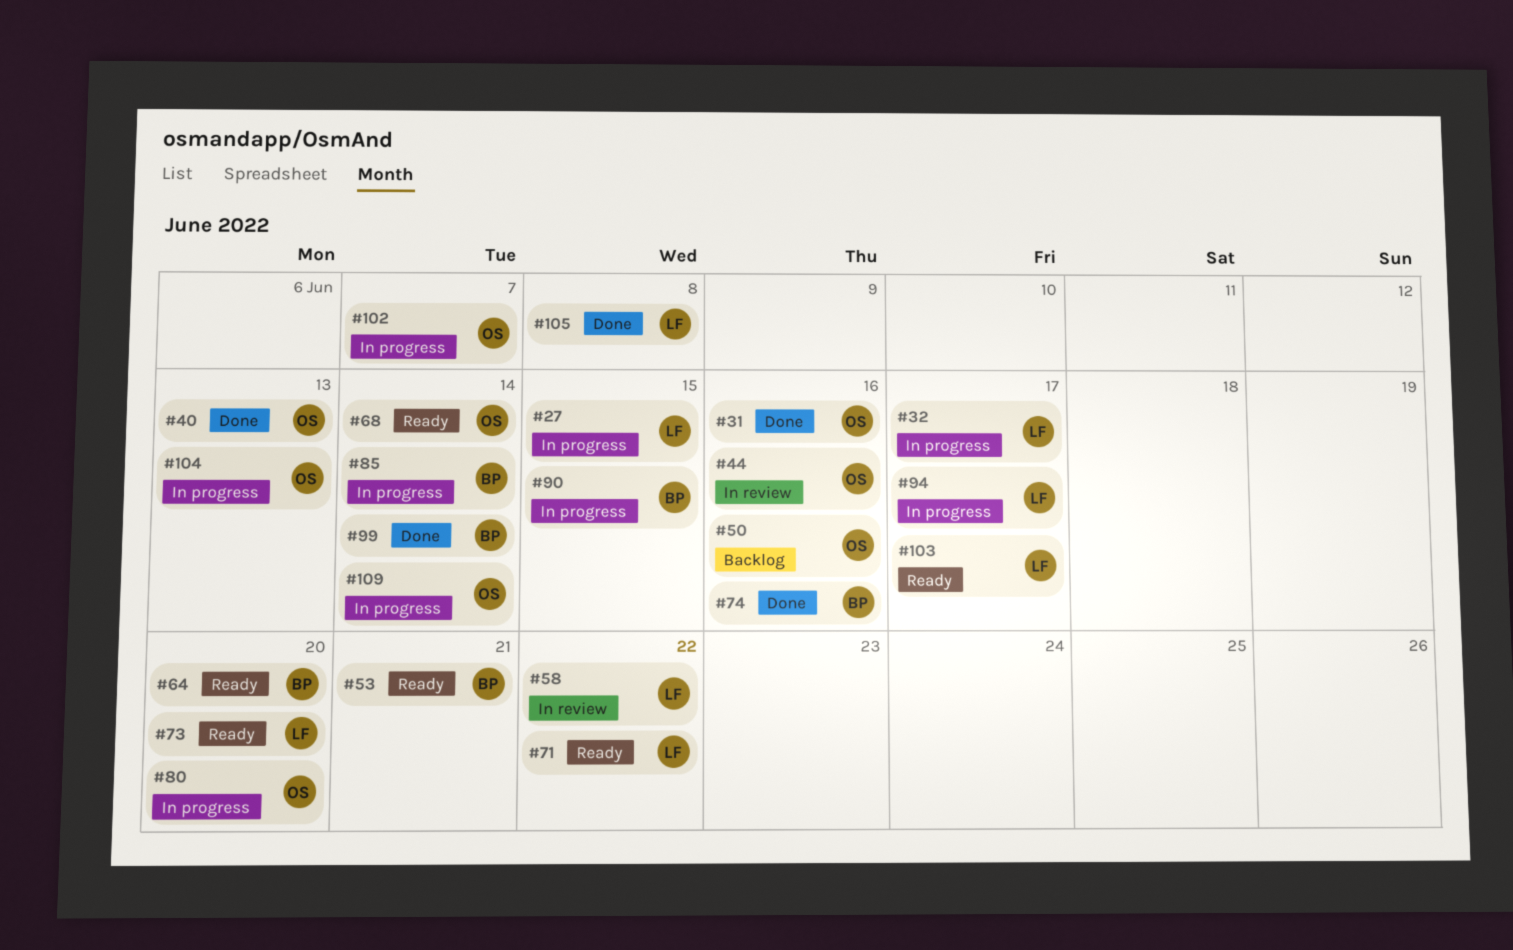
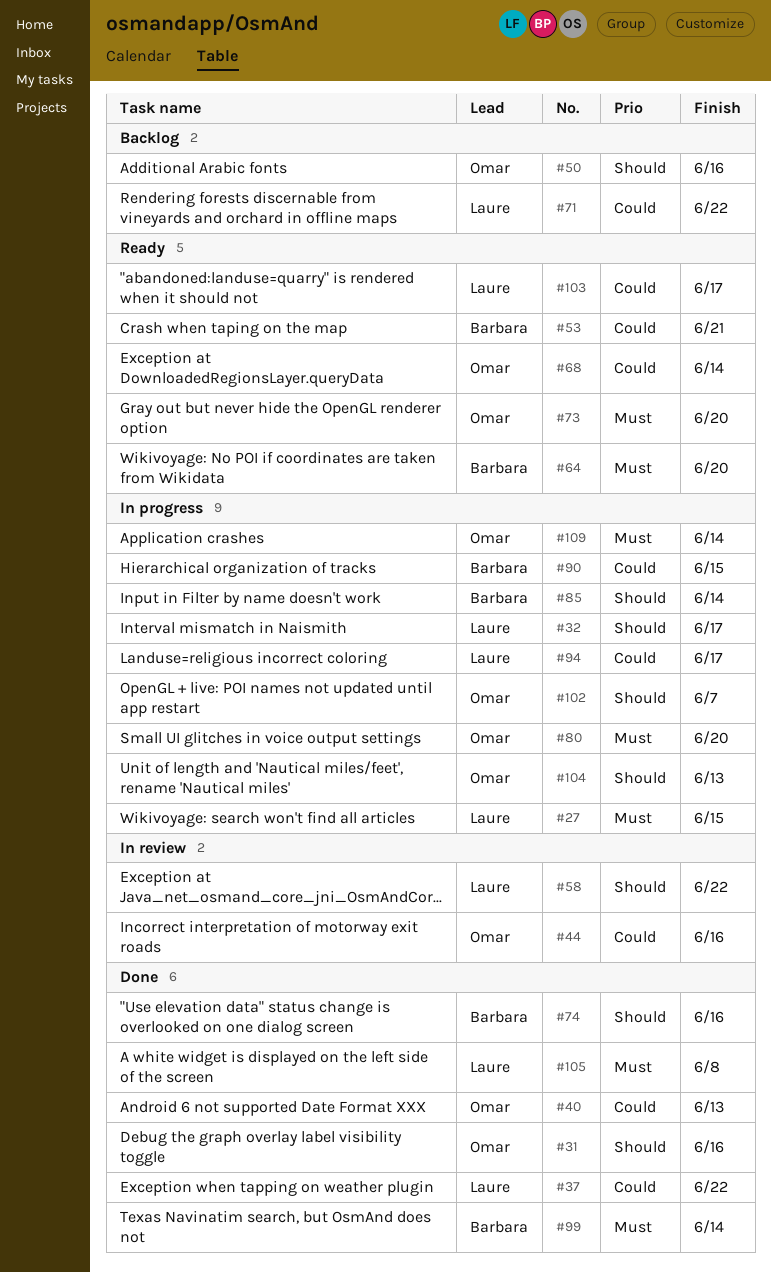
#37: none -> present
#71, status: Ready -> Backlog
#73, owner: Laure -> Omar

